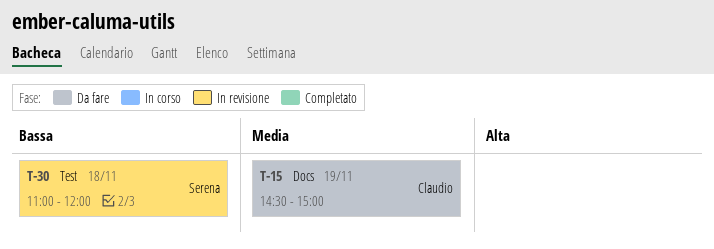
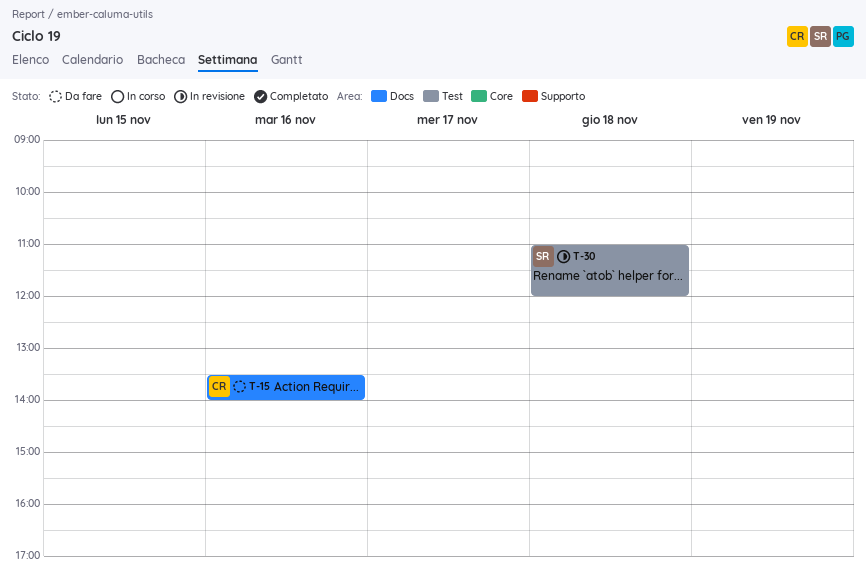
T-15, day: Nov 19 -> Nov 16
T-15, begins: 14:30 -> 13:30
T-15, ends: 15:00 -> 14:00

